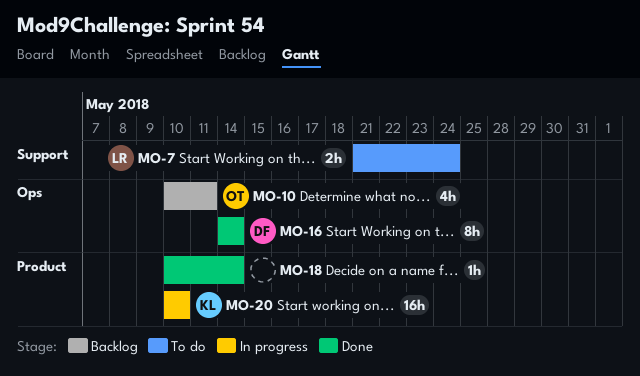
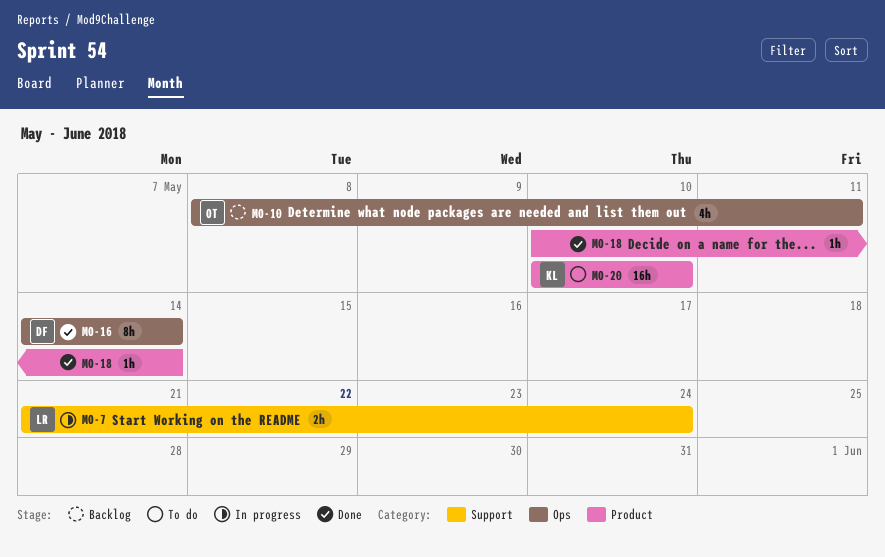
MO-7, status: To do -> In progress
MO-10, start: May 10 -> May 8
MO-20, status: In progress -> To do

